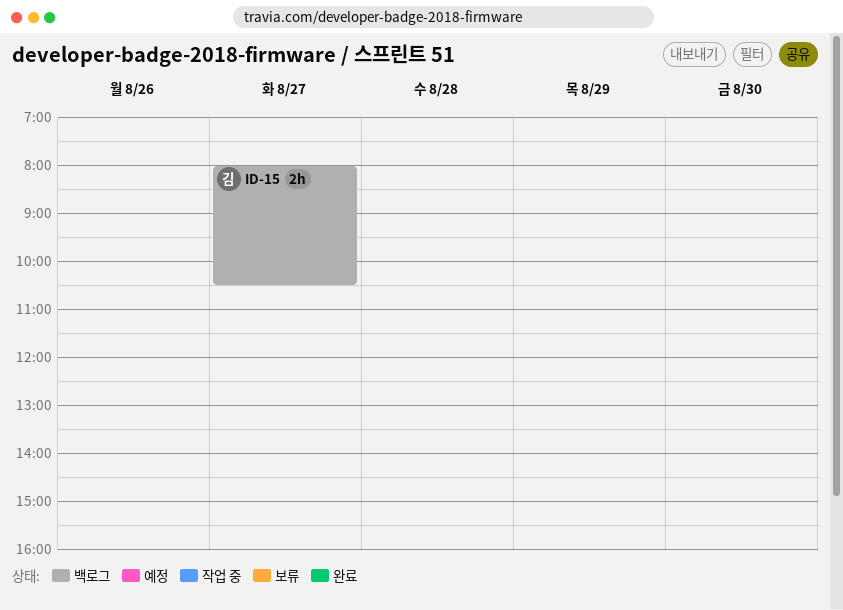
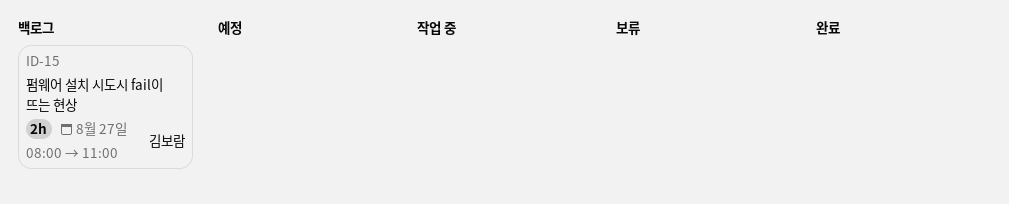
ID-15, ends: 10:30 -> 11:00

